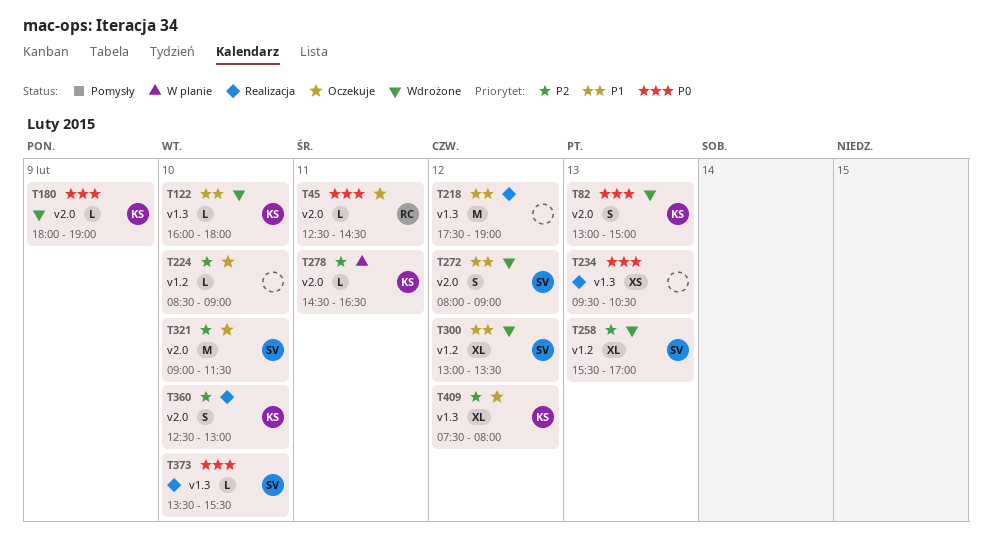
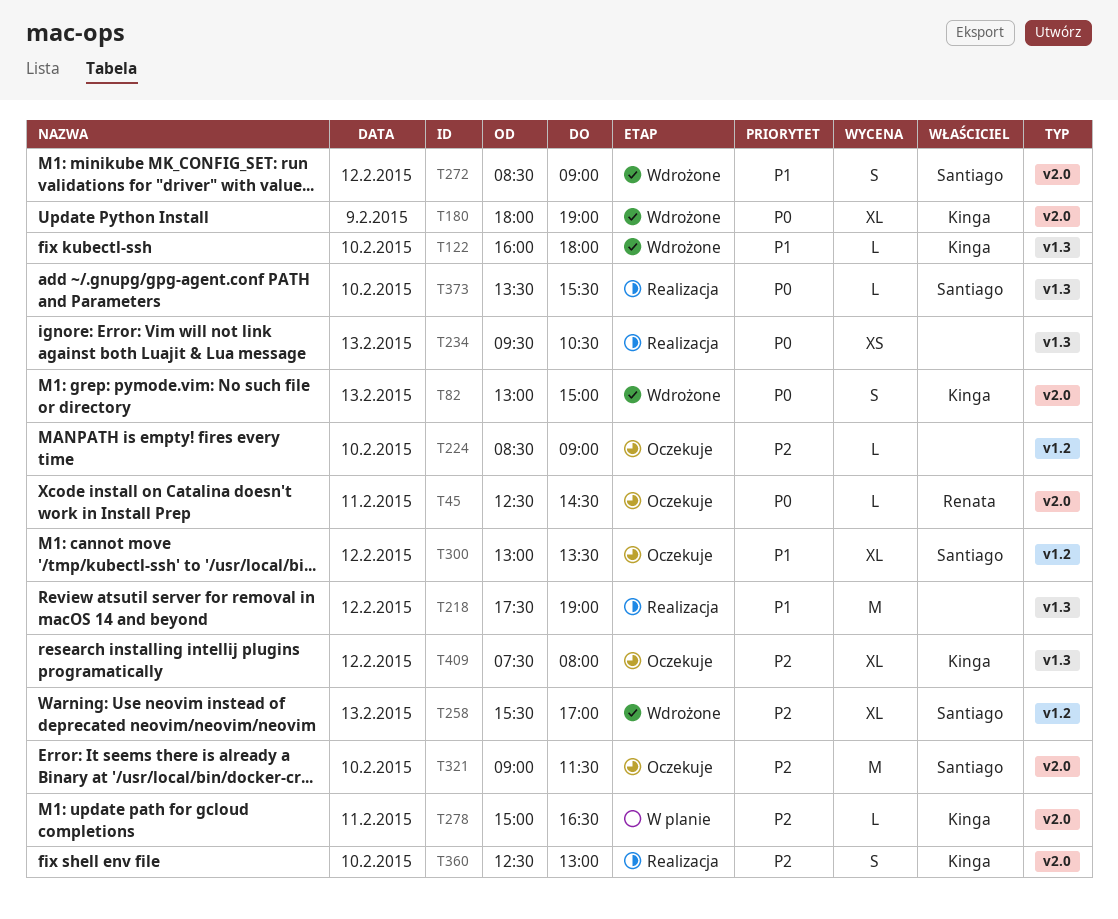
T180, estimate: L -> XL
T272, begins: 08:00 -> 08:30
T278, begins: 14:30 -> 15:00
T300, status: Wdrożone -> Oczekuje

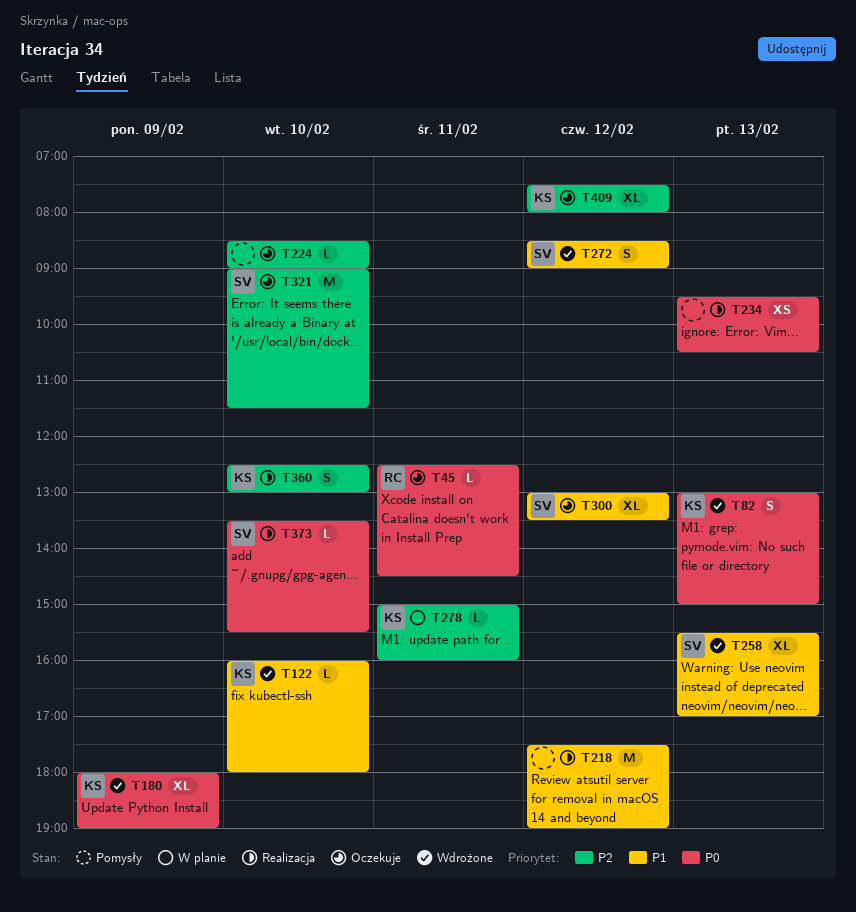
T258, priority: P2 -> P1
T278, ends: 16:30 -> 16:00

